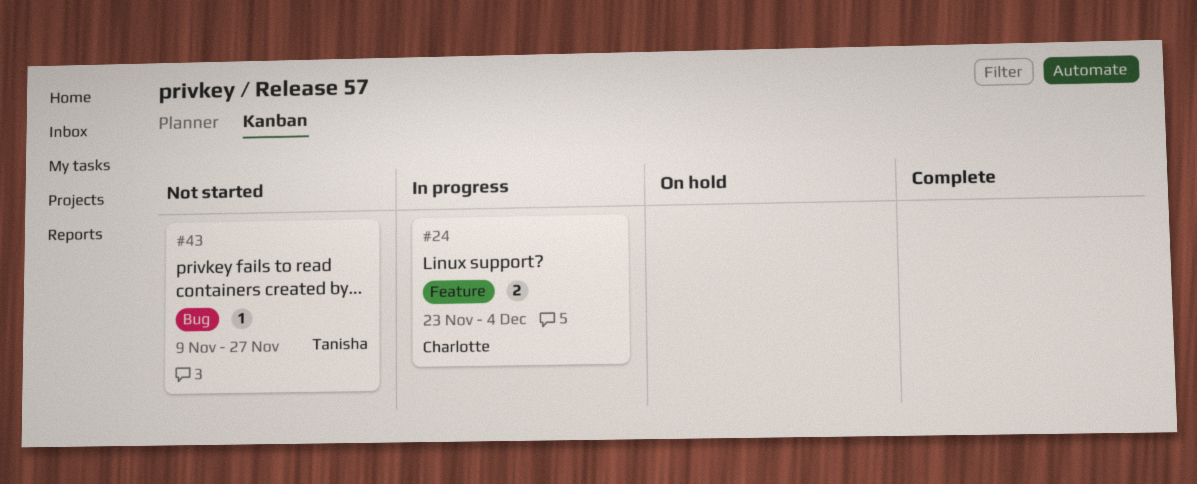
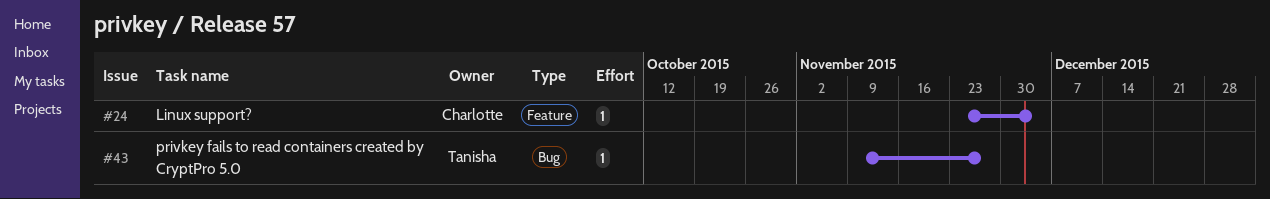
#24, estimate: 2 -> 1

